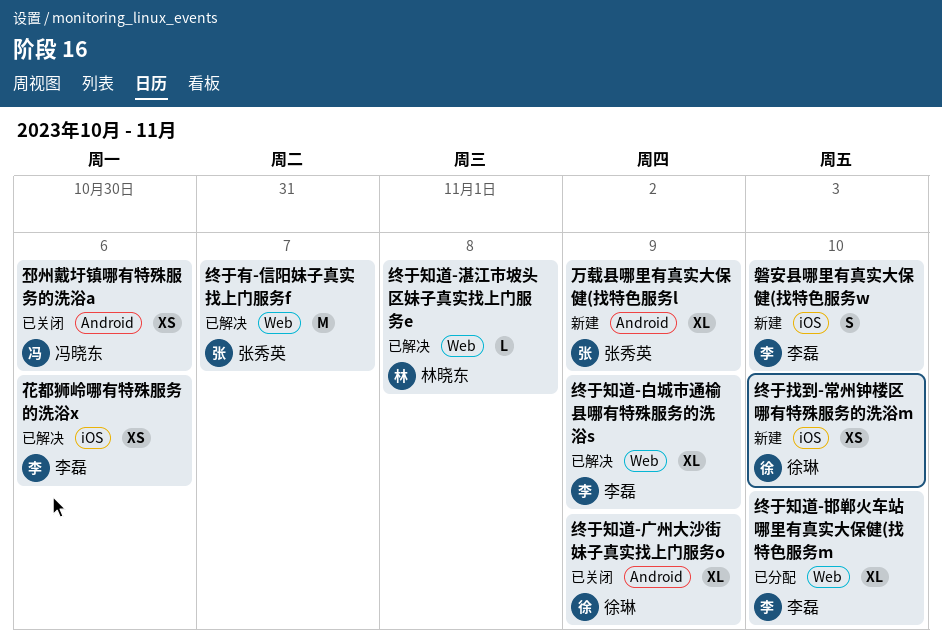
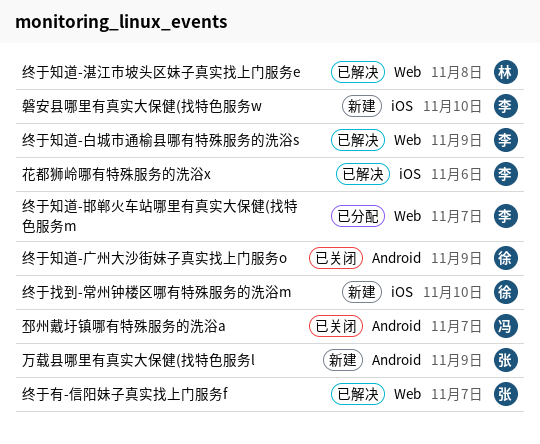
终于知道-邯郸火车站哪里有真实大保健(找特色服务m, due: Nov 10 -> Nov 7
邳州戴圩镇哪有特殊服务的洗浴a, due: Nov 6 -> Nov 7

